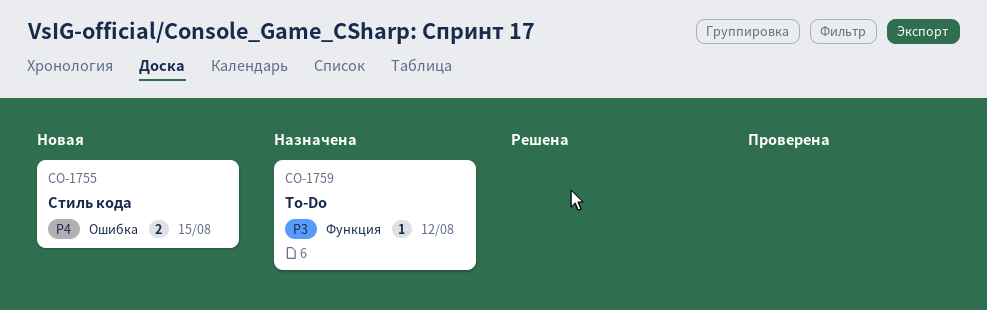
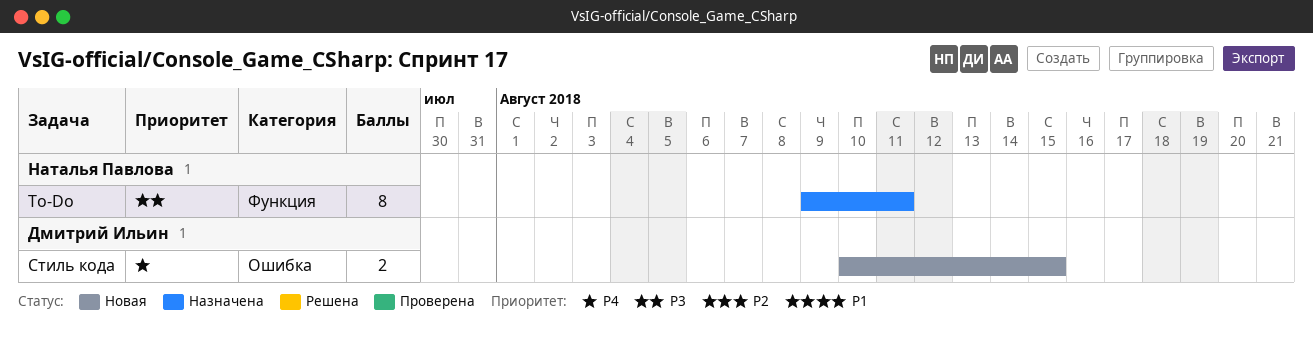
To-Do, estimate: 1 -> 8
To-Do, due: Aug 12 -> Aug 11

